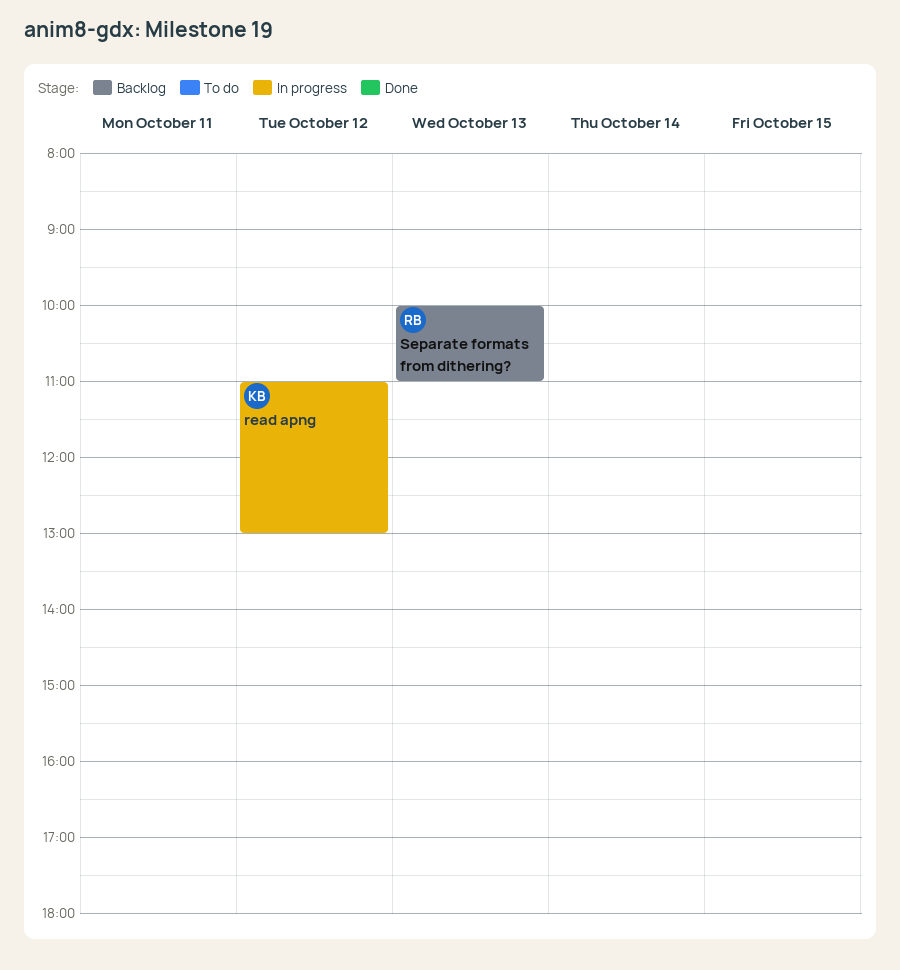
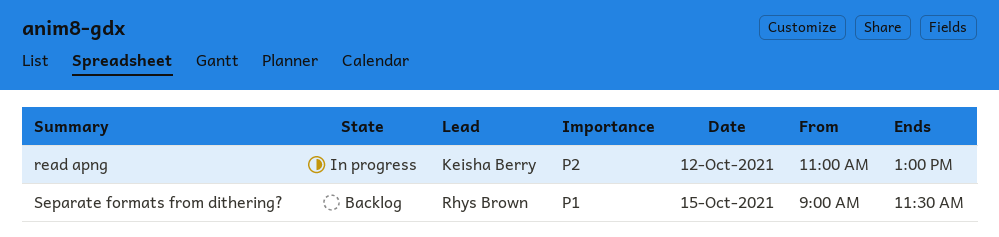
Separate formats from dithering?, day: Oct 13 -> Oct 15
Separate formats from dithering?, begins: 10:00 -> 09:00
Separate formats from dithering?, ends: 11:00 -> 11:30

